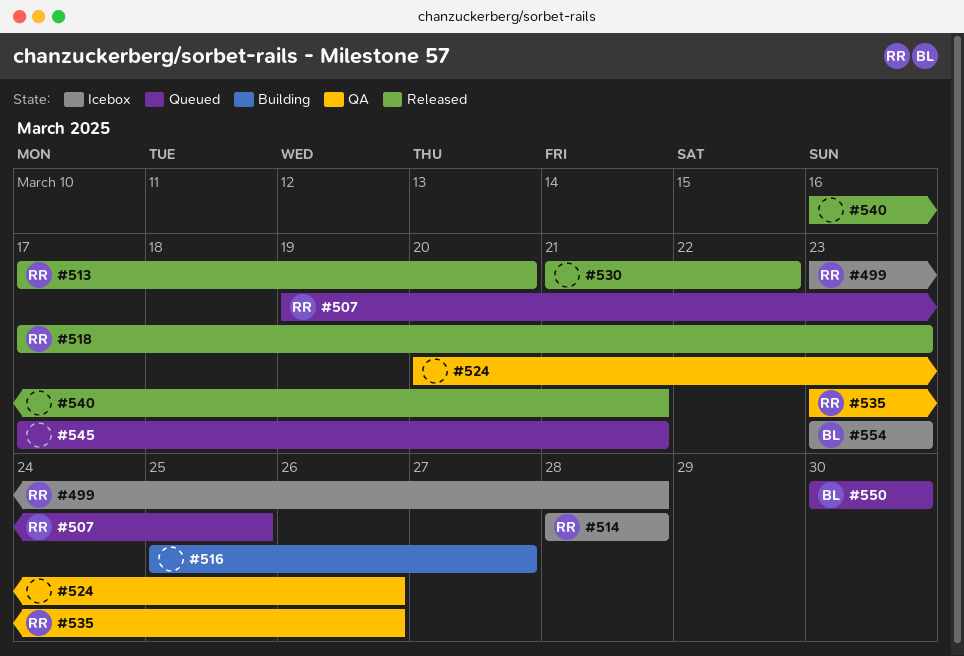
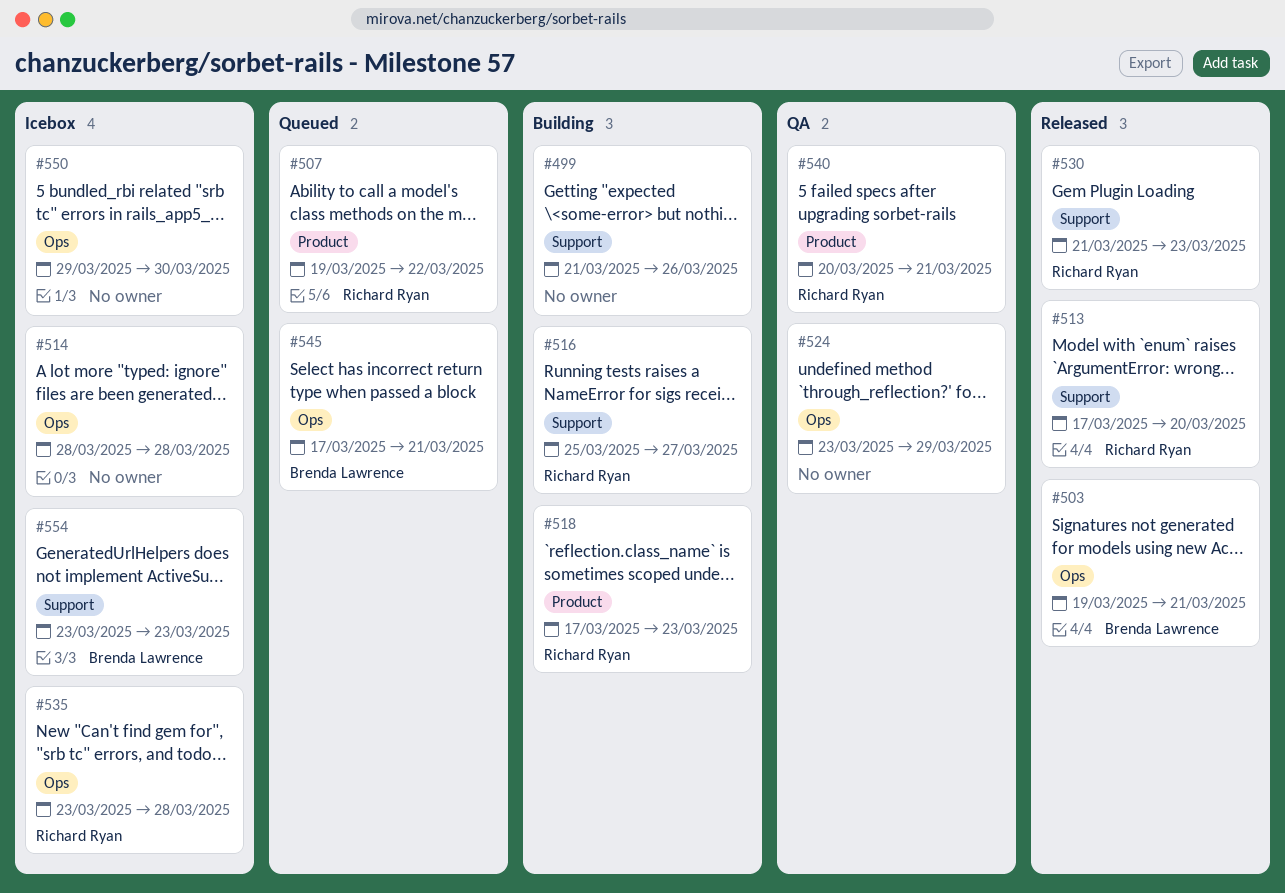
#499, status: Icebox -> Building
#499, owner: Richard Ryan -> none
#499, start: Mar 23 -> Mar 21
#499, due: Mar 28 -> Mar 26
#503: none -> present
#507, due: Mar 25 -> Mar 22
#514, owner: Richard Ryan -> none
#516, owner: none -> Richard Ryan
#518, status: Released -> Building
#524, start: Mar 20 -> Mar 23
#524, due: Mar 26 -> Mar 29
#530, owner: none -> Richard Ryan
#530, due: Mar 22 -> Mar 23
#535, status: QA -> Icebox
#535, due: Mar 26 -> Mar 28
#540, status: Released -> QA
#540, owner: none -> Richard Ryan
#540, start: Mar 16 -> Mar 20
#545, owner: none -> Brenda Lawrence
#550, status: Queued -> Icebox
#550, owner: Brenda Lawrence -> none
#550, start: Mar 30 -> Mar 29

